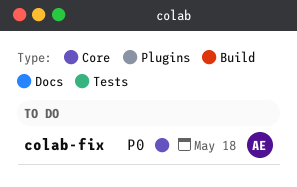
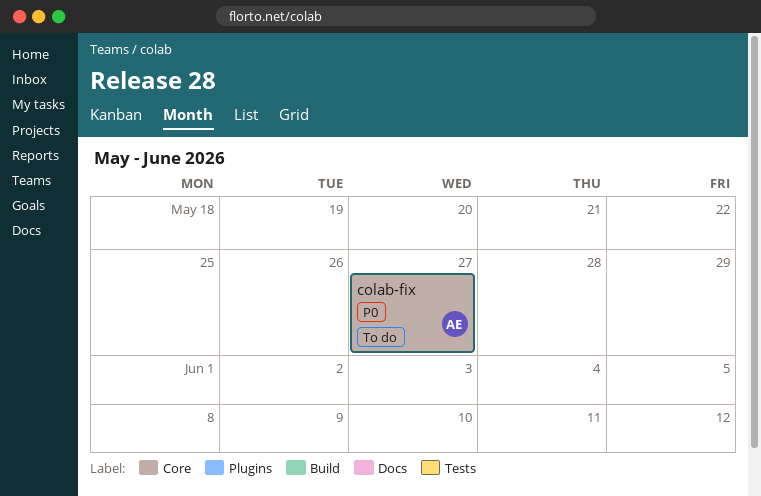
colab-fix, due: May 18 -> May 27

